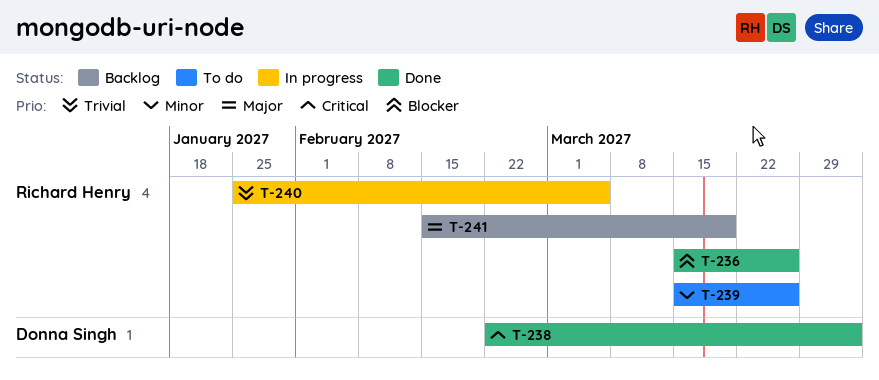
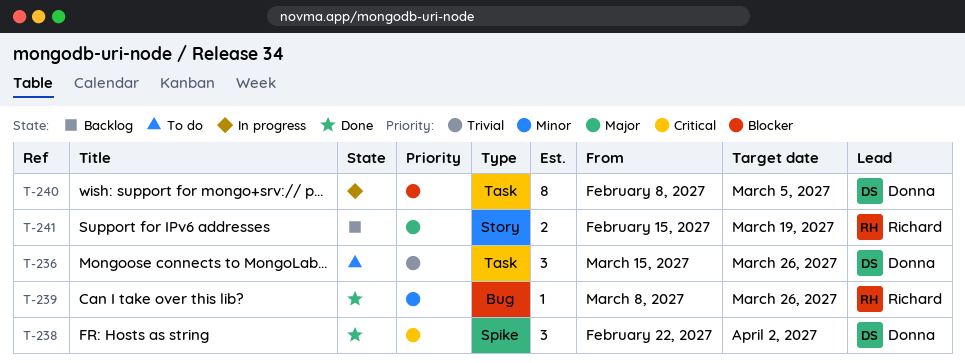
T-236, status: Done -> To do
T-236, owner: Richard Henry -> Donna Singh
T-236, priority: Blocker -> Trivial
T-239, status: To do -> Done
T-239, start: Mar 15 -> Mar 8
T-240, owner: Richard Henry -> Donna Singh
T-240, priority: Trivial -> Blocker
T-240, start: Jan 25 -> Feb 8

